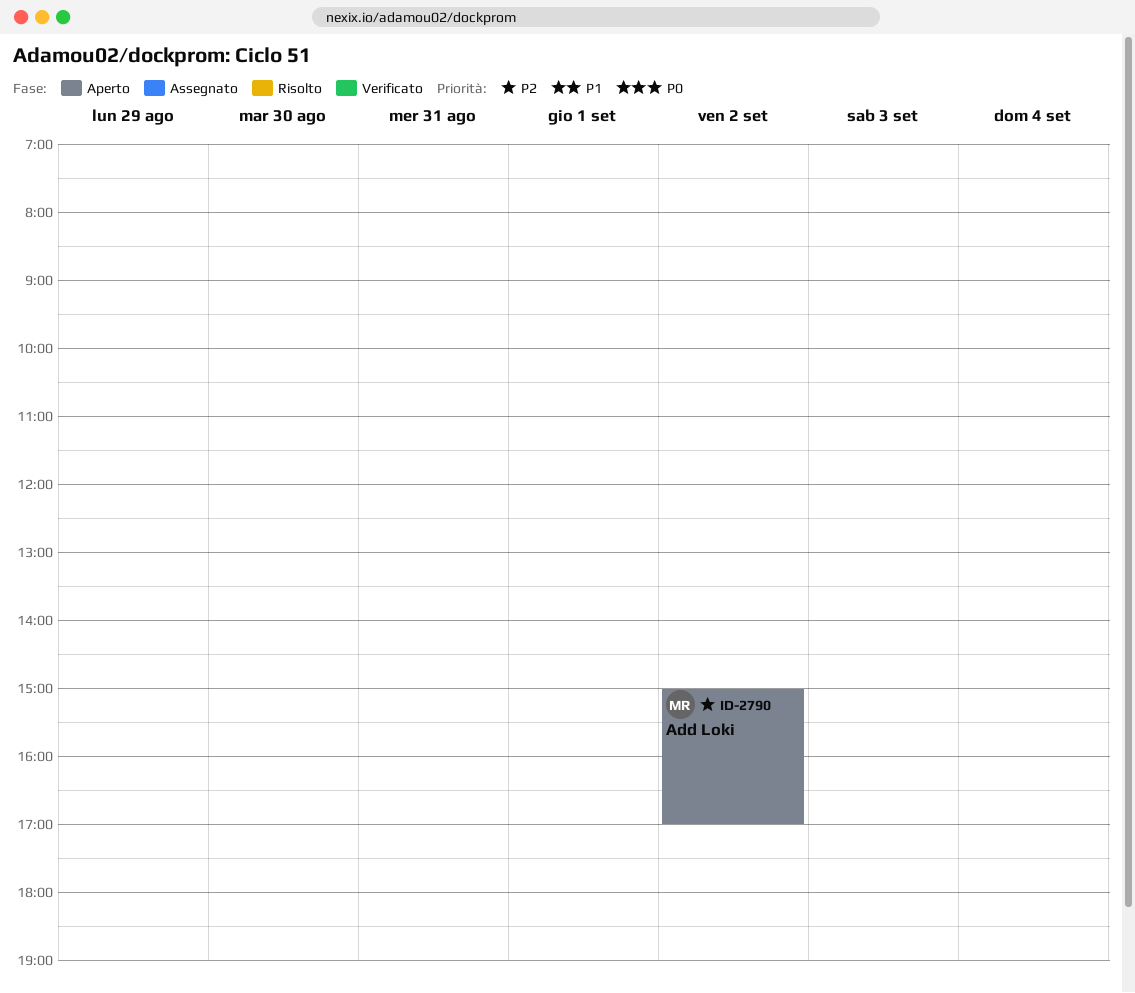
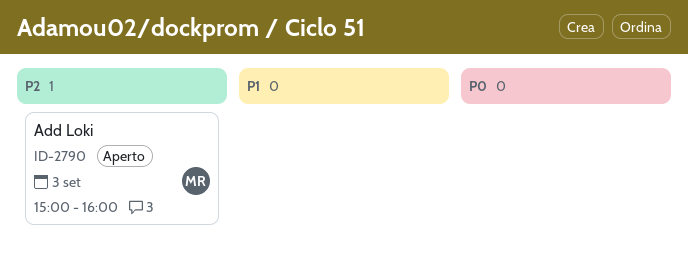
ID-2790, day: Sep 2 -> Sep 3
ID-2790, ends: 17:00 -> 16:00

